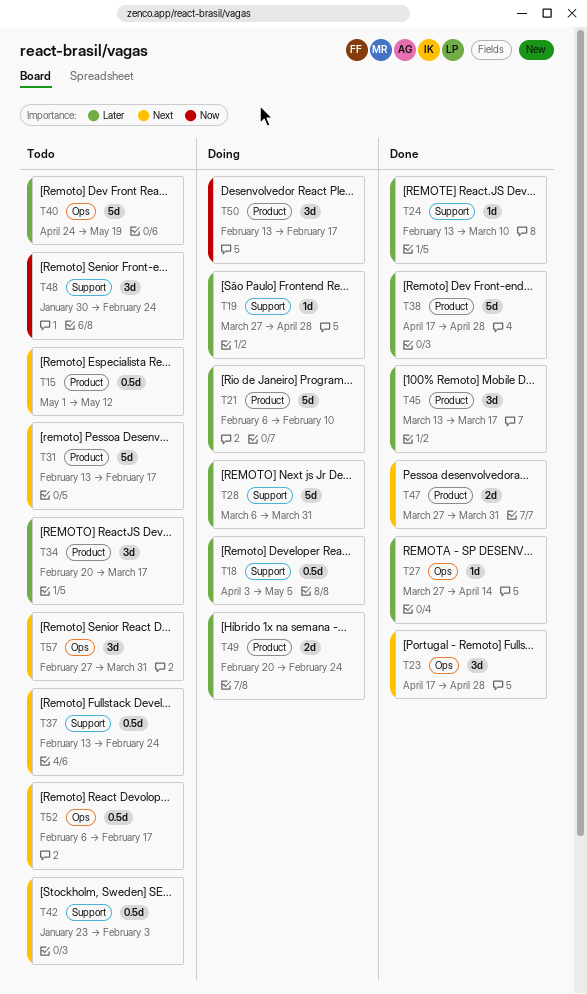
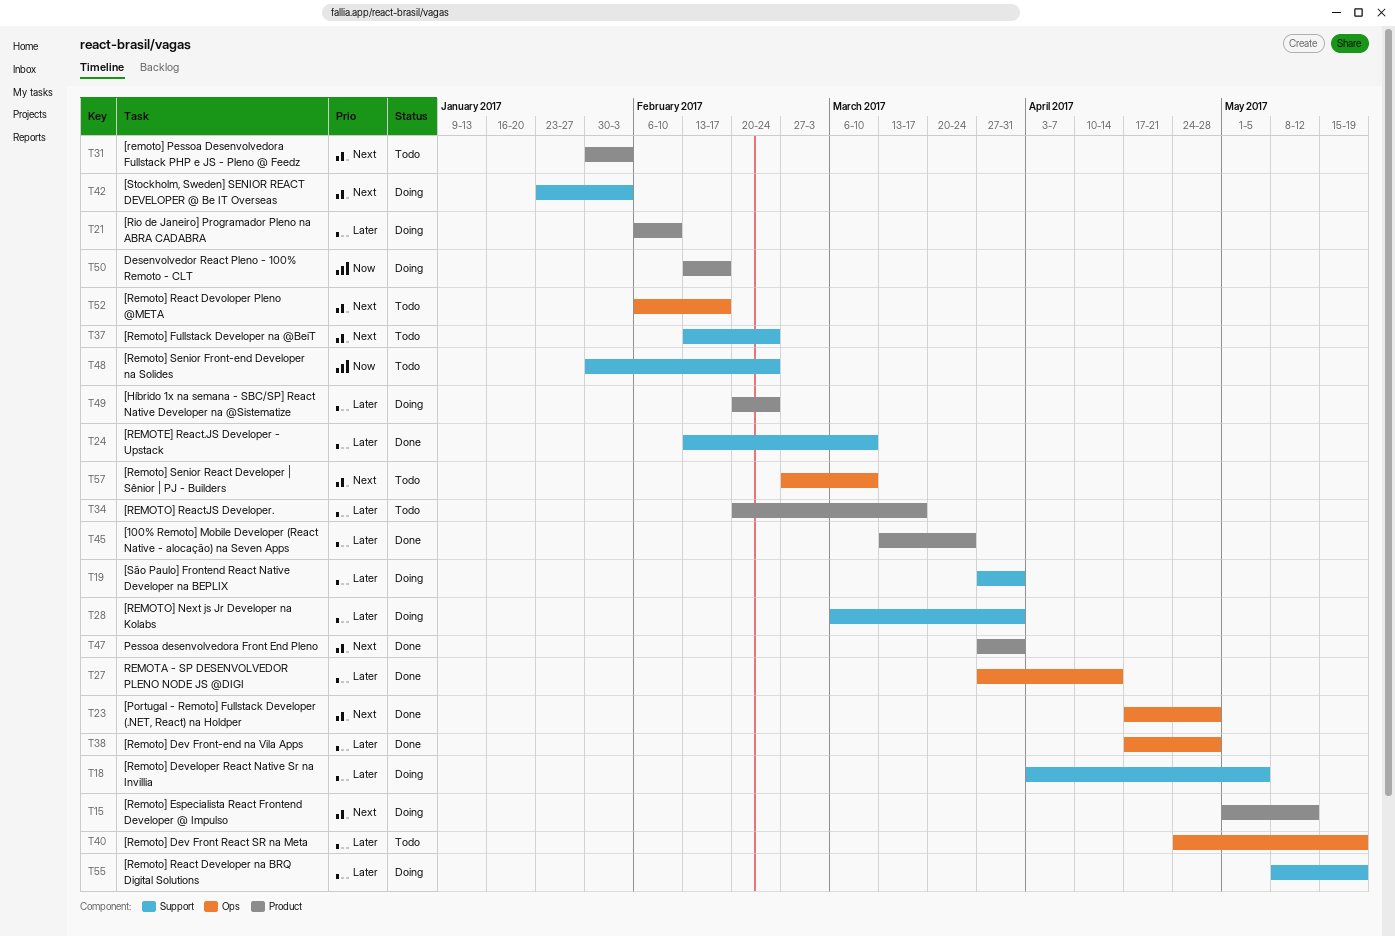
T15, status: Todo -> Doing
T19, due: Apr 28 -> Mar 31
T31, start: Feb 13 -> Jan 30
T31, due: Feb 17 -> Feb 3
T38, label: Product -> Ops
T42, status: Todo -> Doing
T45, due: Mar 17 -> Mar 24
T55: none -> present
T57, due: Mar 31 -> Mar 10

